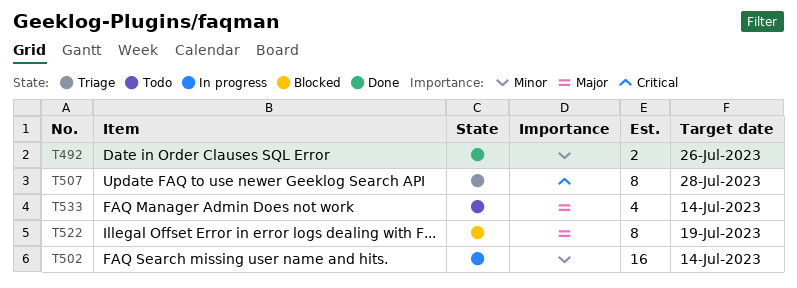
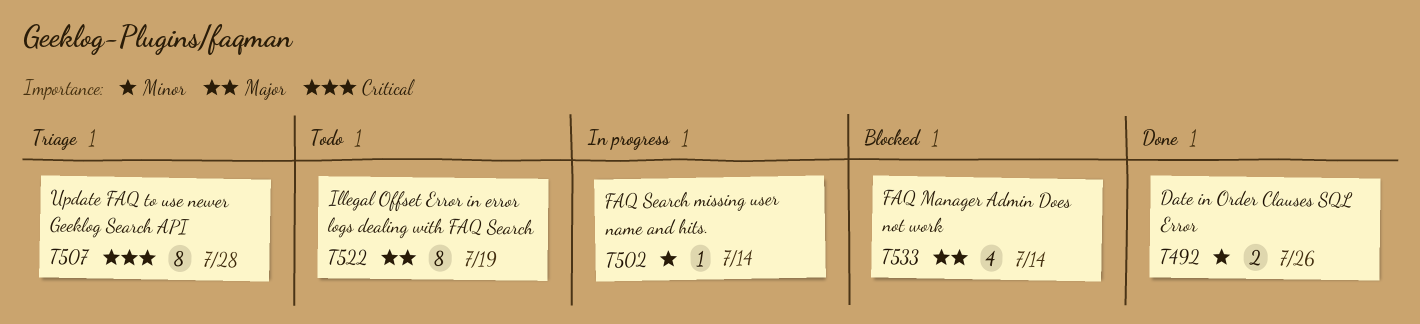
T502, estimate: 16 -> 1
T522, status: Blocked -> Todo
T533, status: Todo -> Blocked

